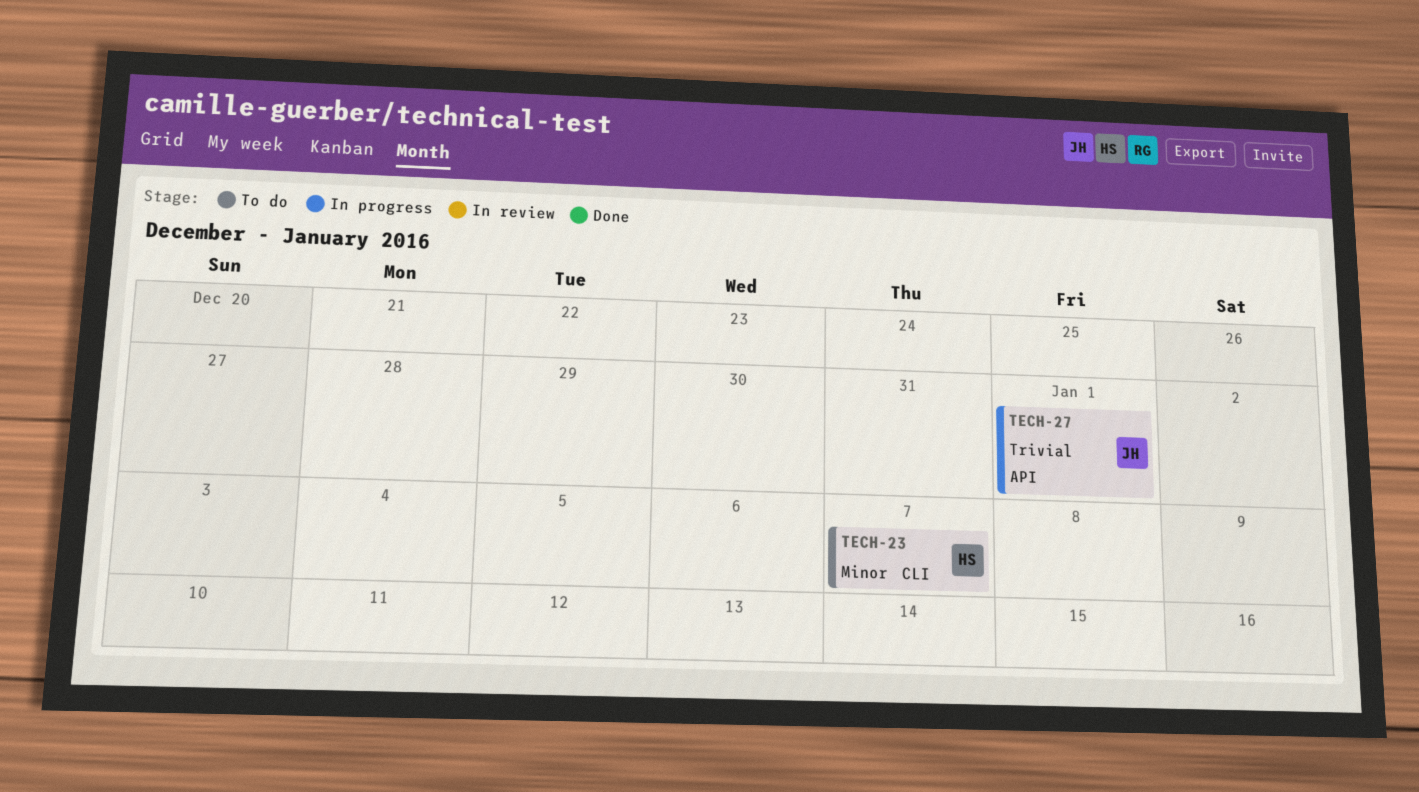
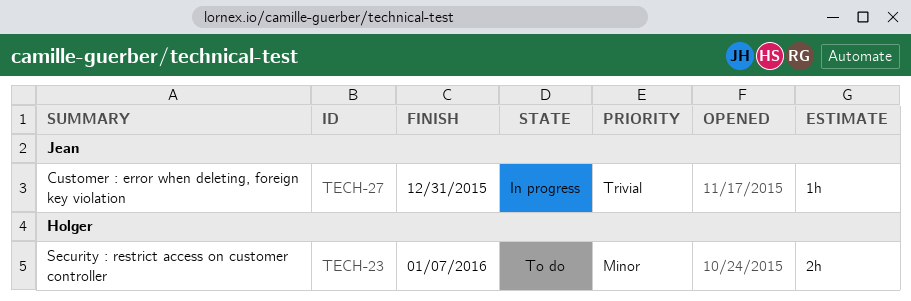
TECH-27, due: Jan 1 -> Dec 31

